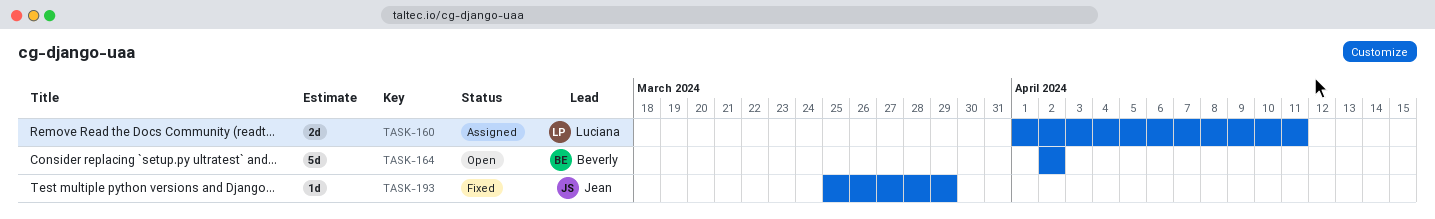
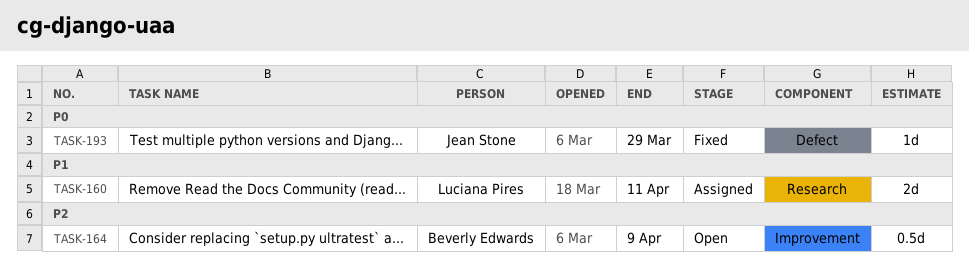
TASK-164, estimate: 5d -> 0.5d
TASK-164, due: Apr 2 -> Apr 9

